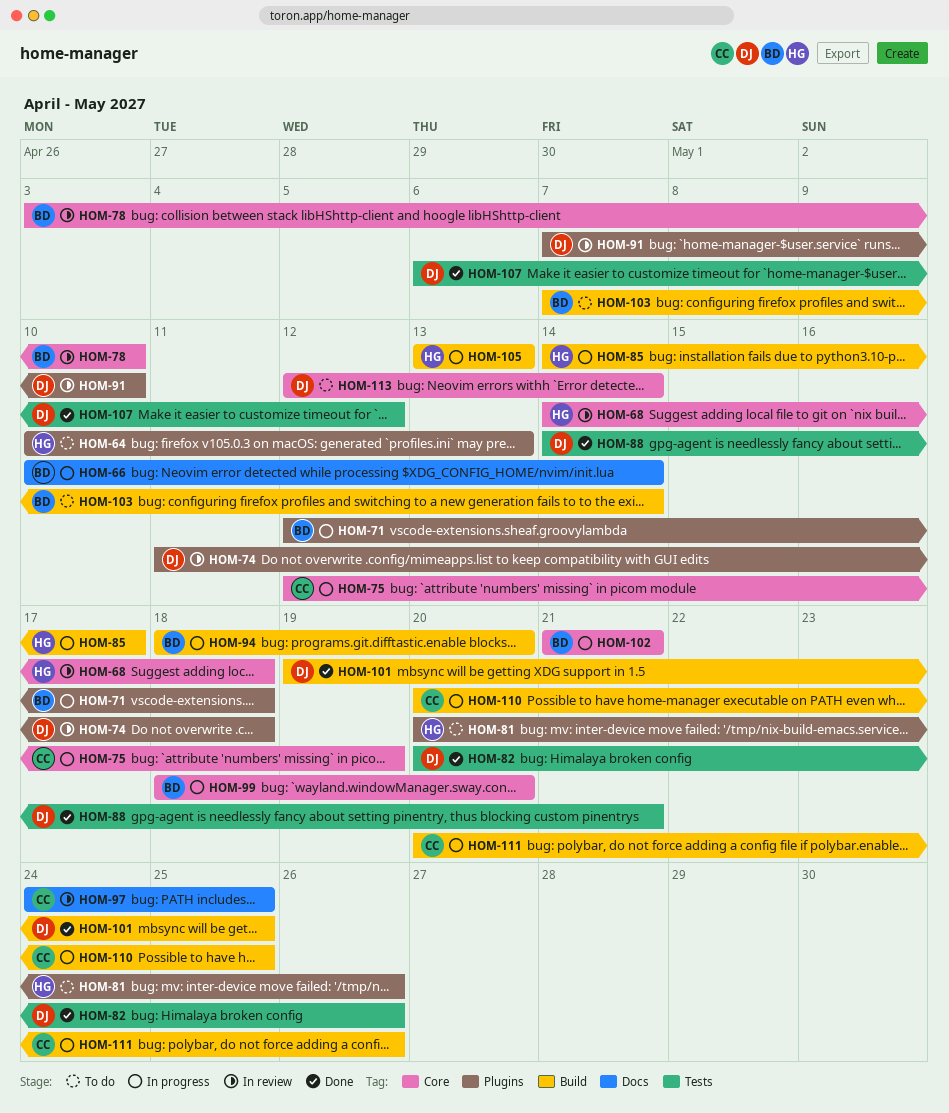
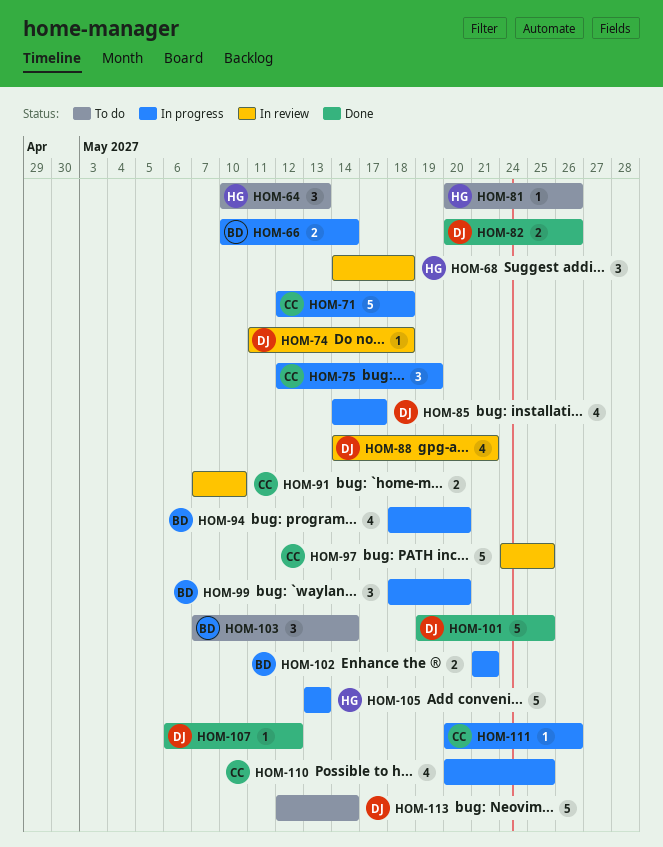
HOM-71, owner: BD -> CC
HOM-78: present -> none
HOM-85, owner: HG -> DJ
HOM-88, status: Done -> In review
HOM-91, owner: DJ -> CC

